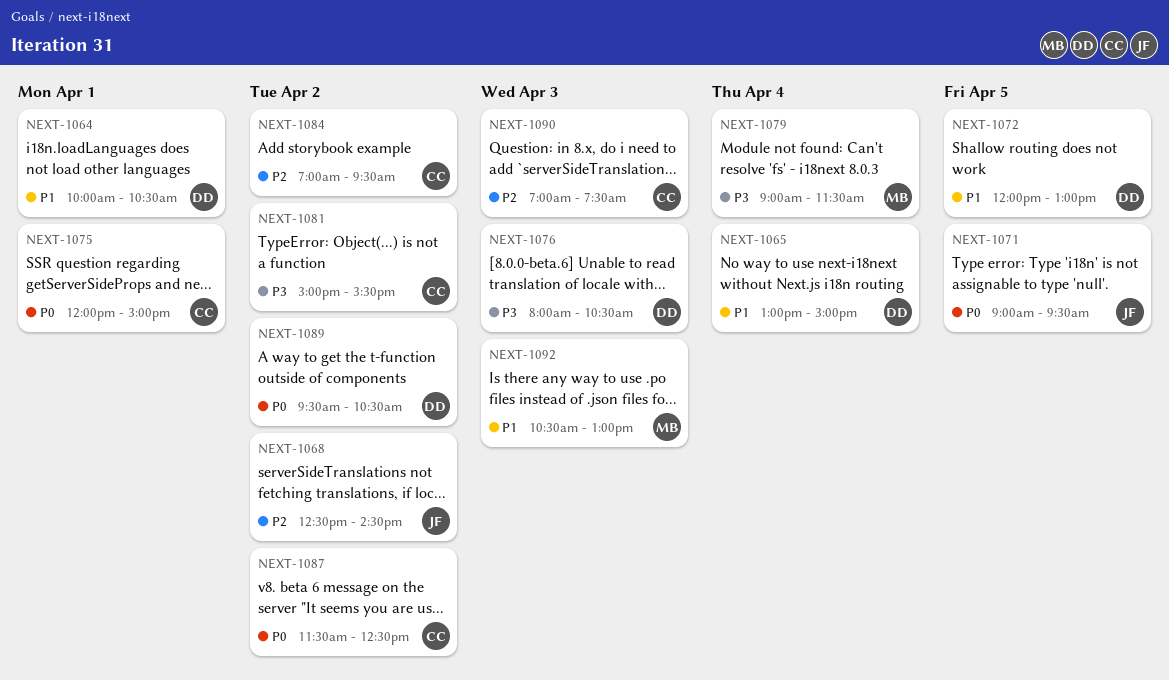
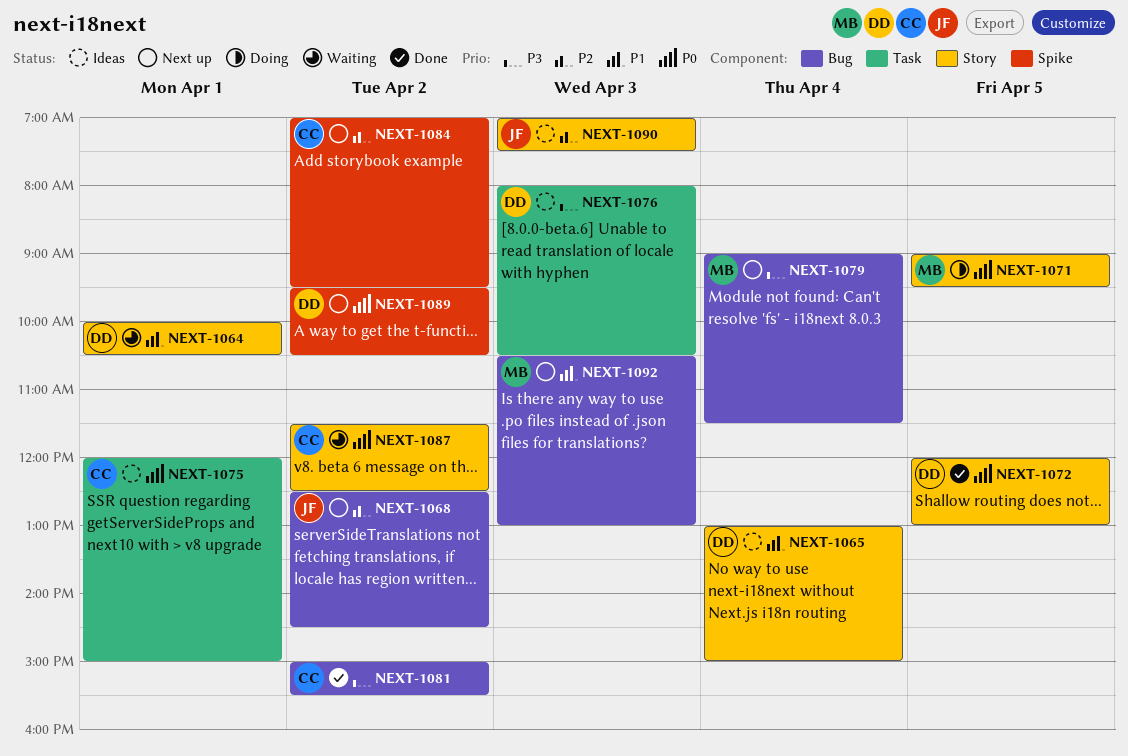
NEXT-1071, owner: JF -> MB
NEXT-1072, priority: P1 -> P0
NEXT-1090, owner: CC -> JF

